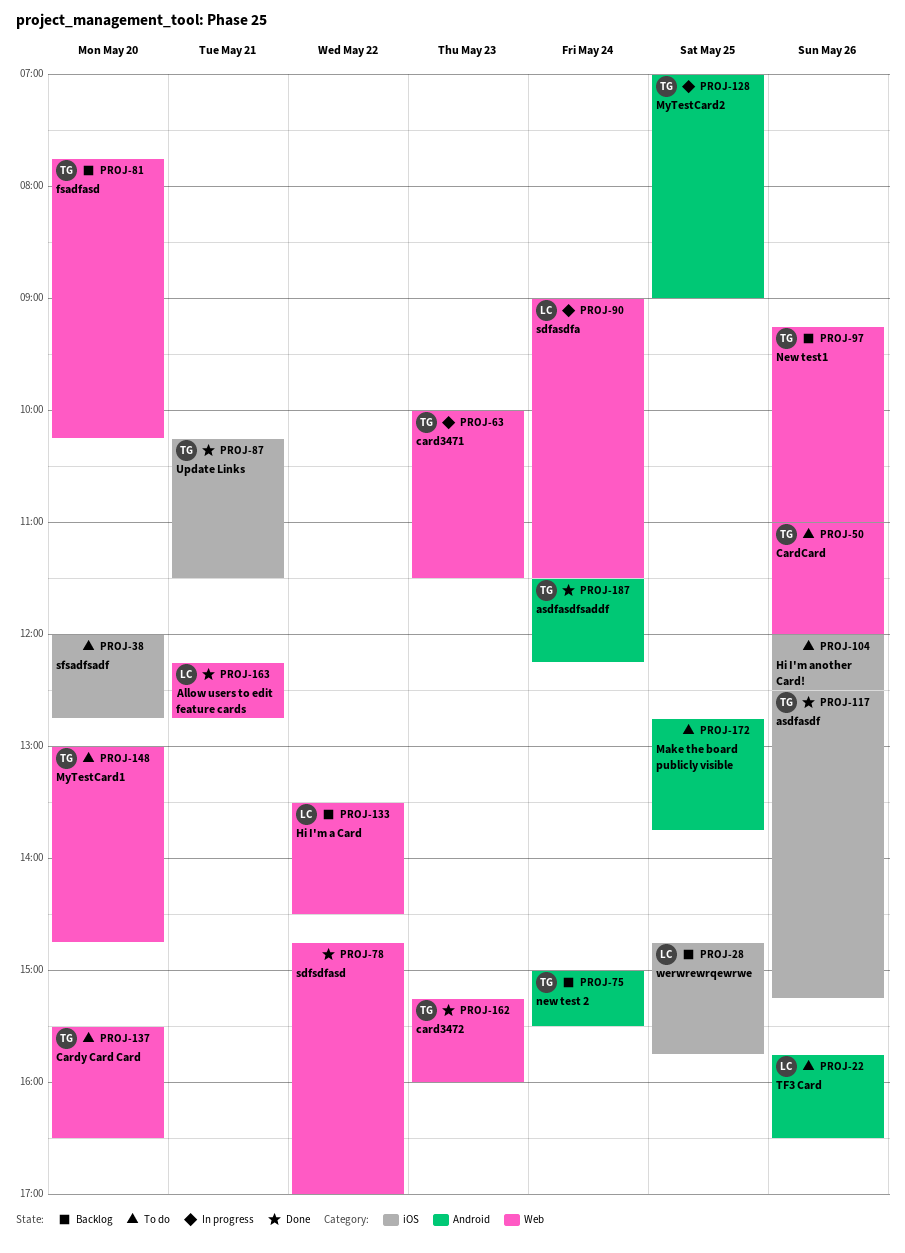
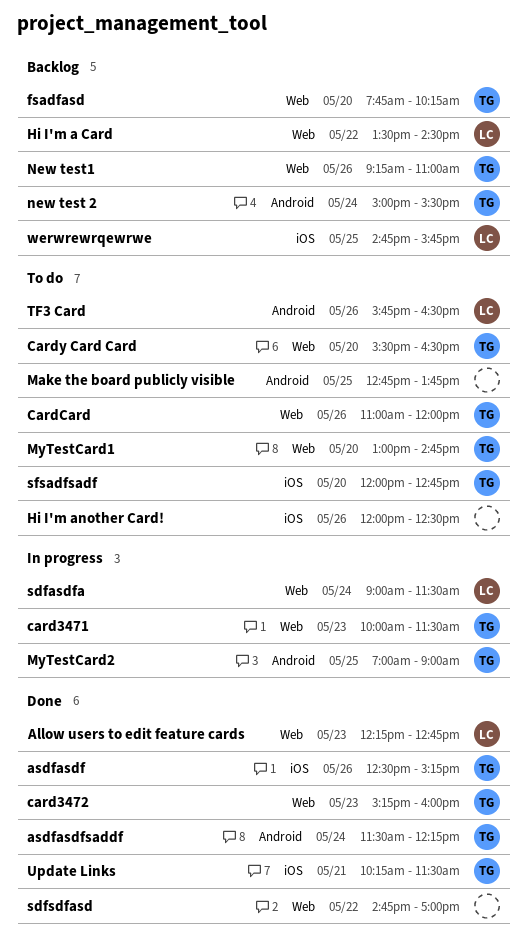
Allow users to edit feature cards, day: May 21 -> May 23
sfsadfsadf, owner: none -> TG

